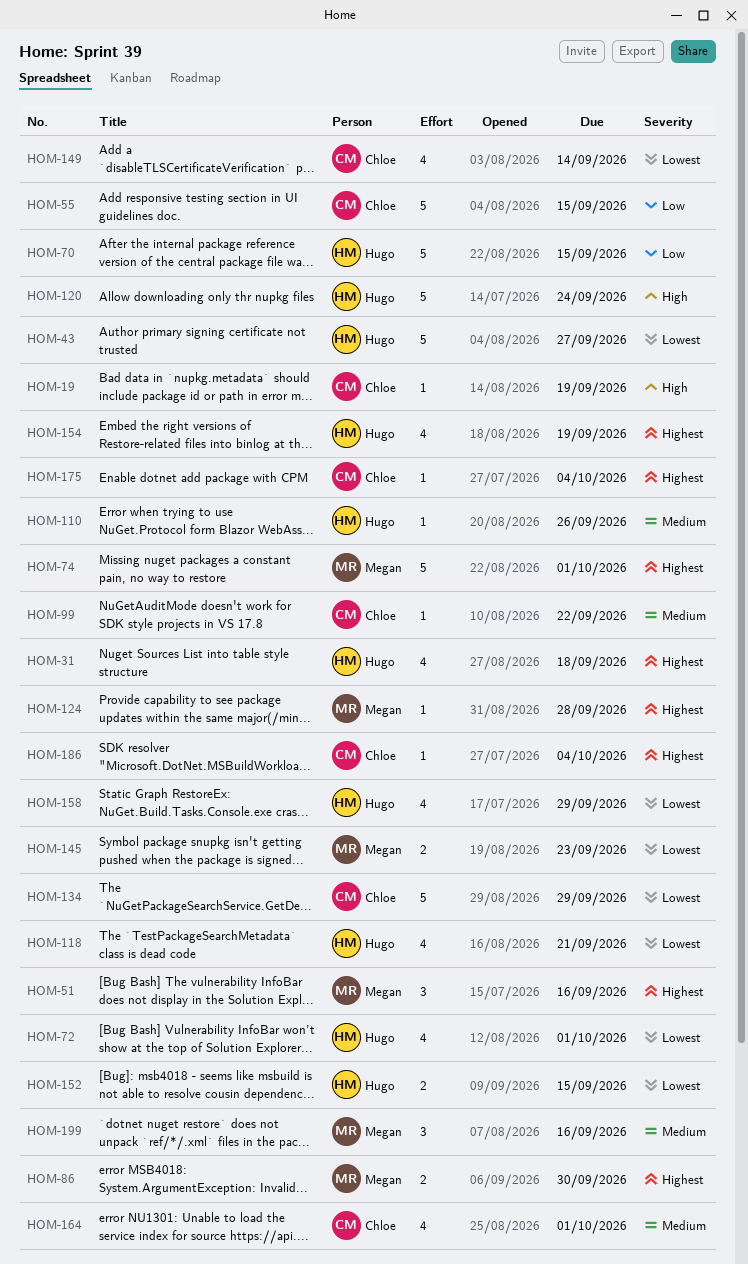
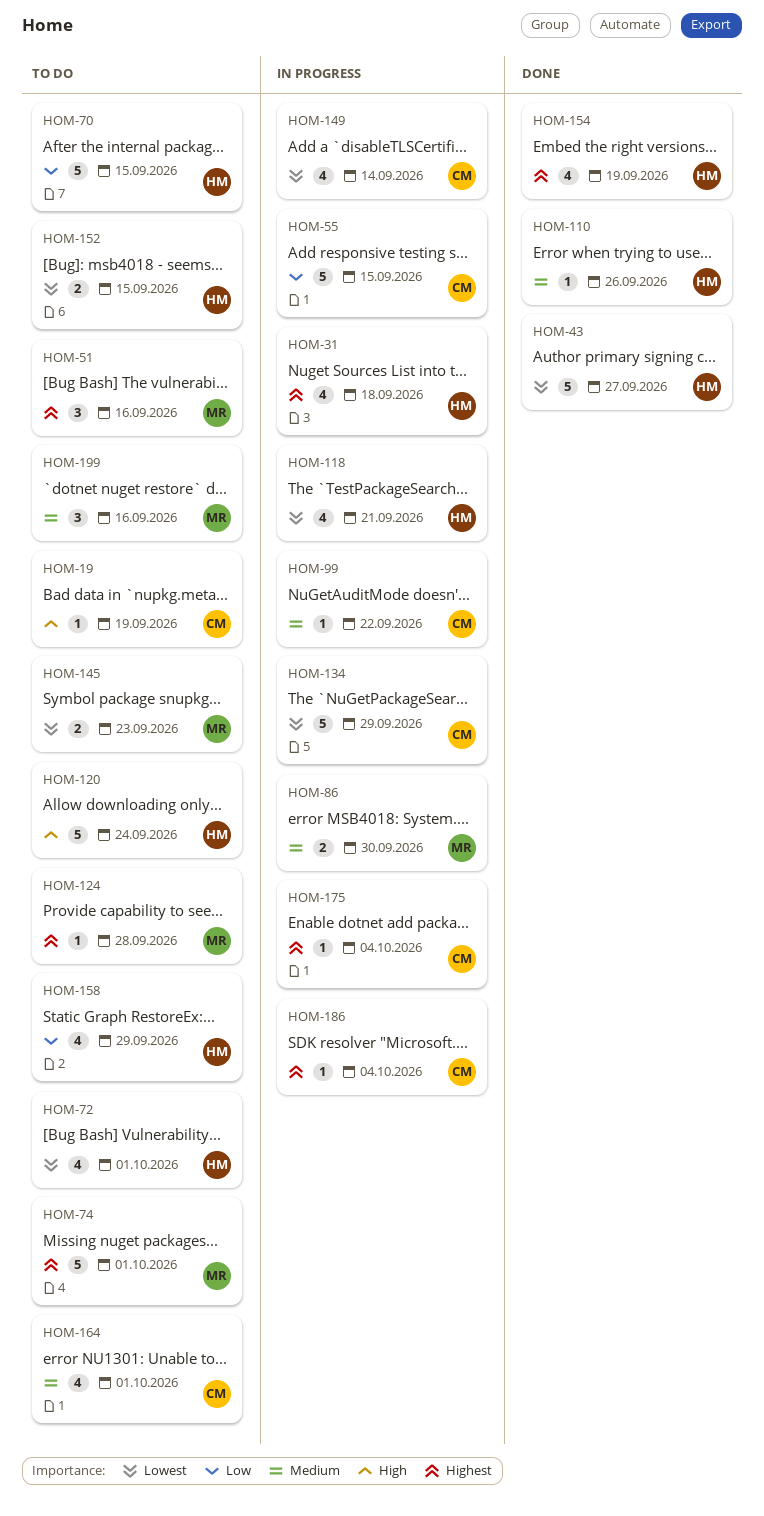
HOM-86, priority: Highest -> Medium
HOM-158, priority: Lowest -> Low

